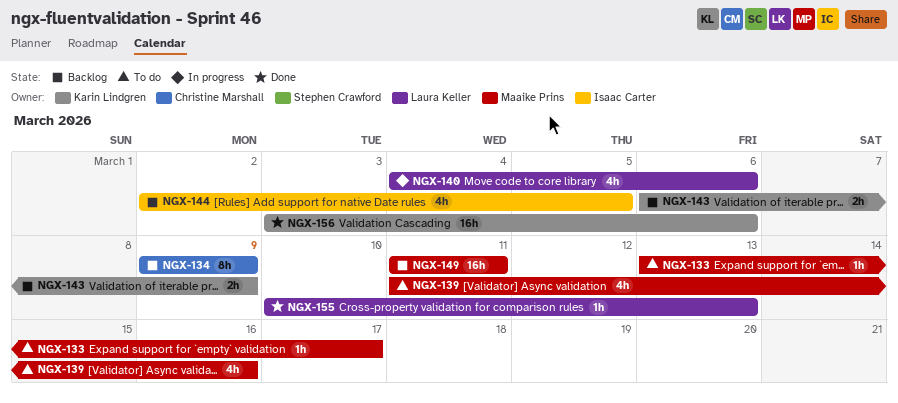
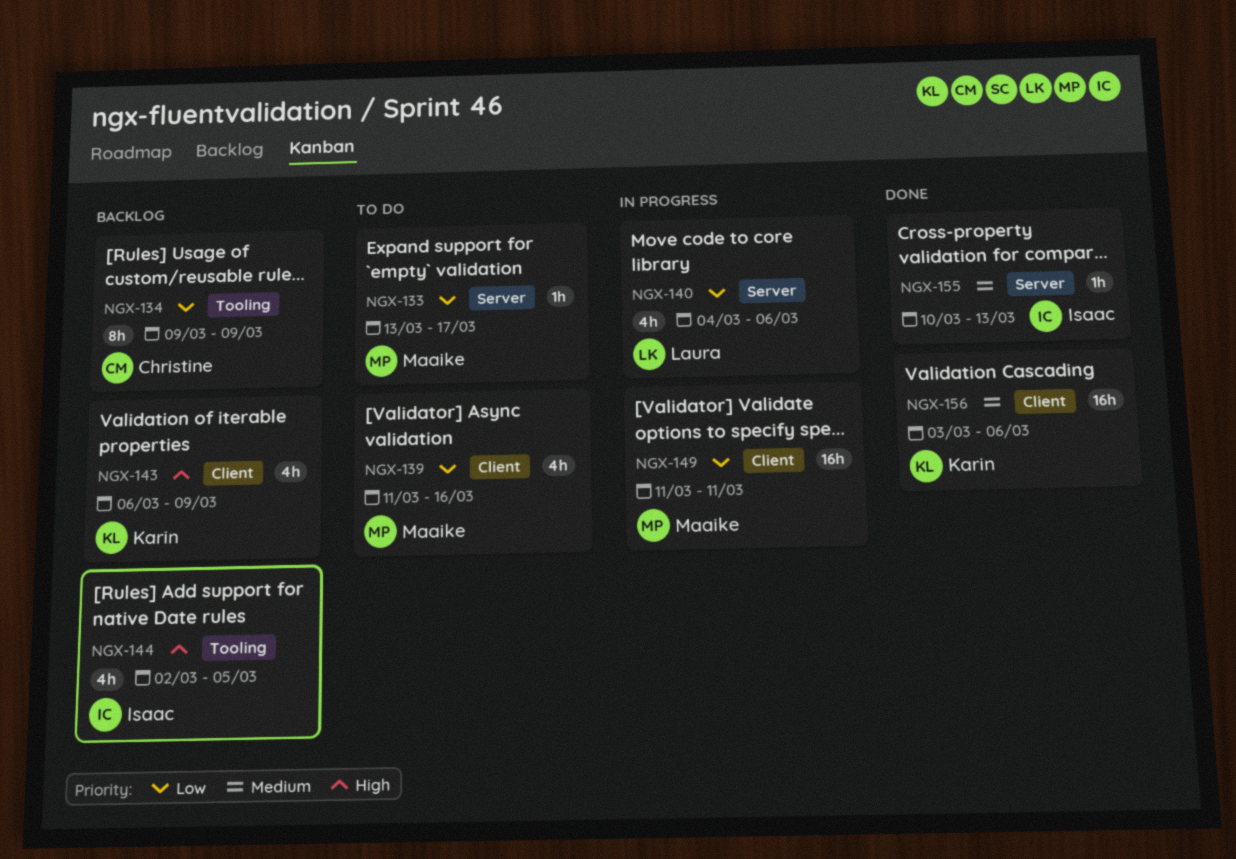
NGX-143, estimate: 2h -> 4h
NGX-149, status: Backlog -> In progress
NGX-155, owner: Laura Keller -> Isaac Carter

